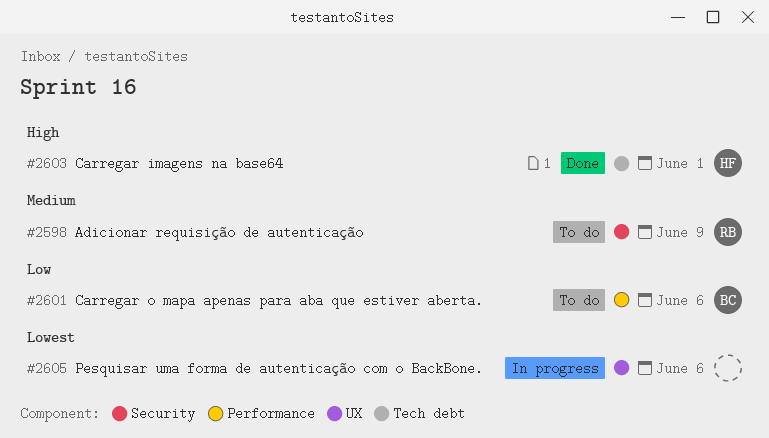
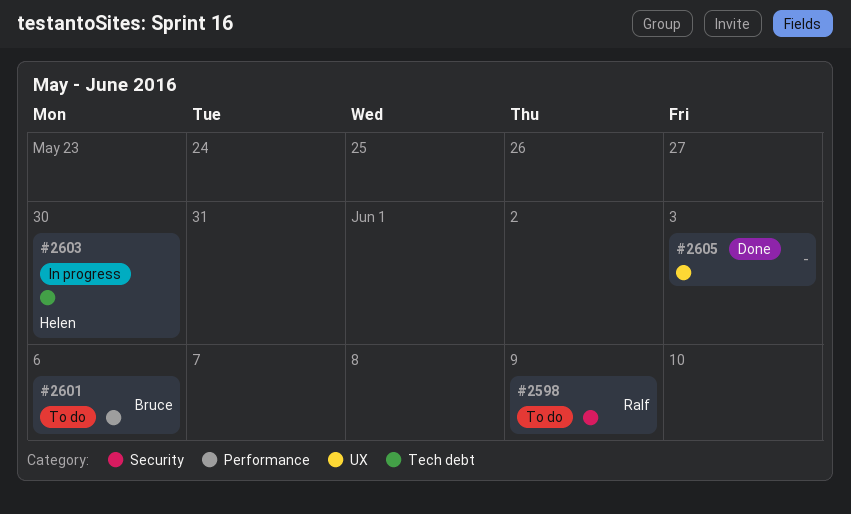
#2603, status: Done -> In progress
#2603, due: Jun 1 -> May 30
#2605, status: In progress -> Done
#2605, due: Jun 6 -> Jun 3

